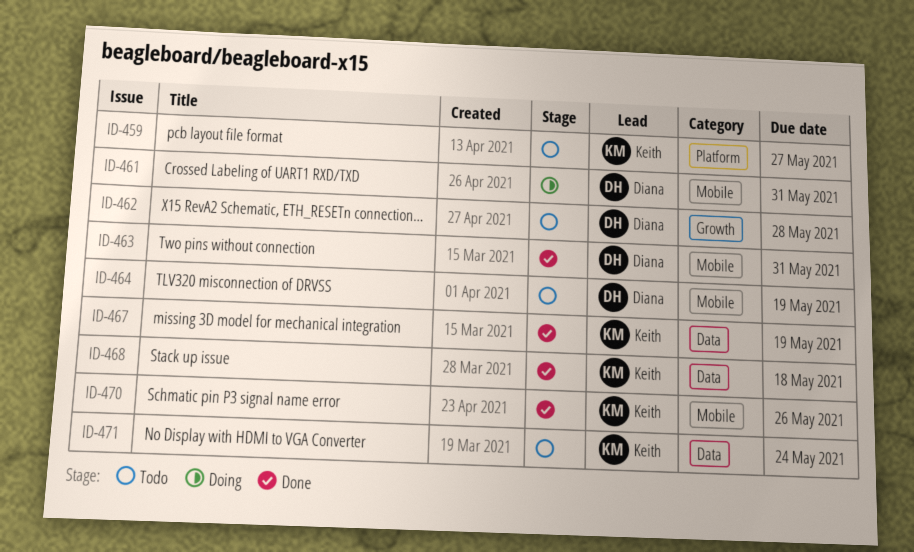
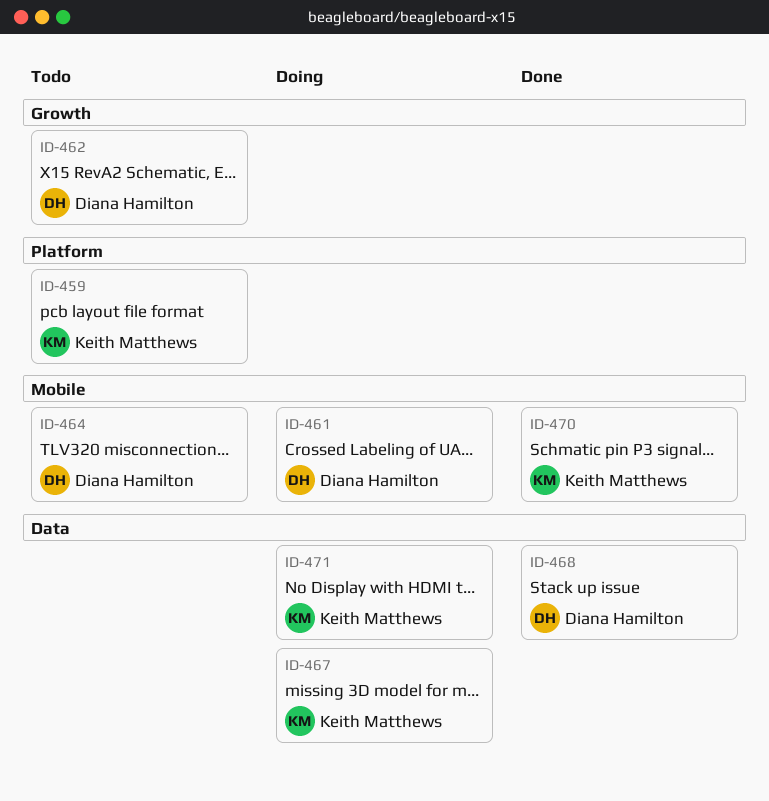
ID-463: present -> none
ID-467, status: Done -> Doing
ID-468, owner: Keith Matthews -> Diana Hamilton
ID-471, status: Todo -> Doing

